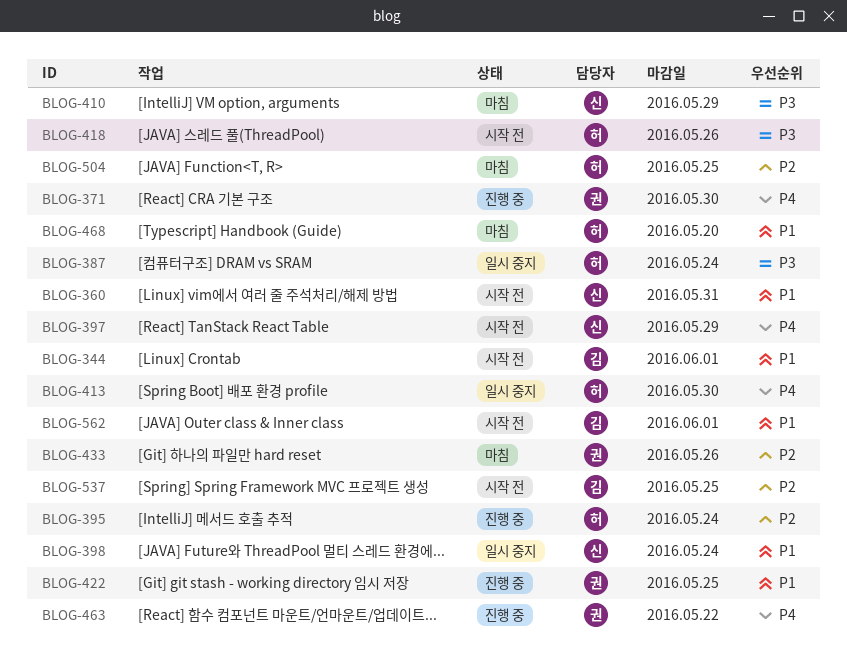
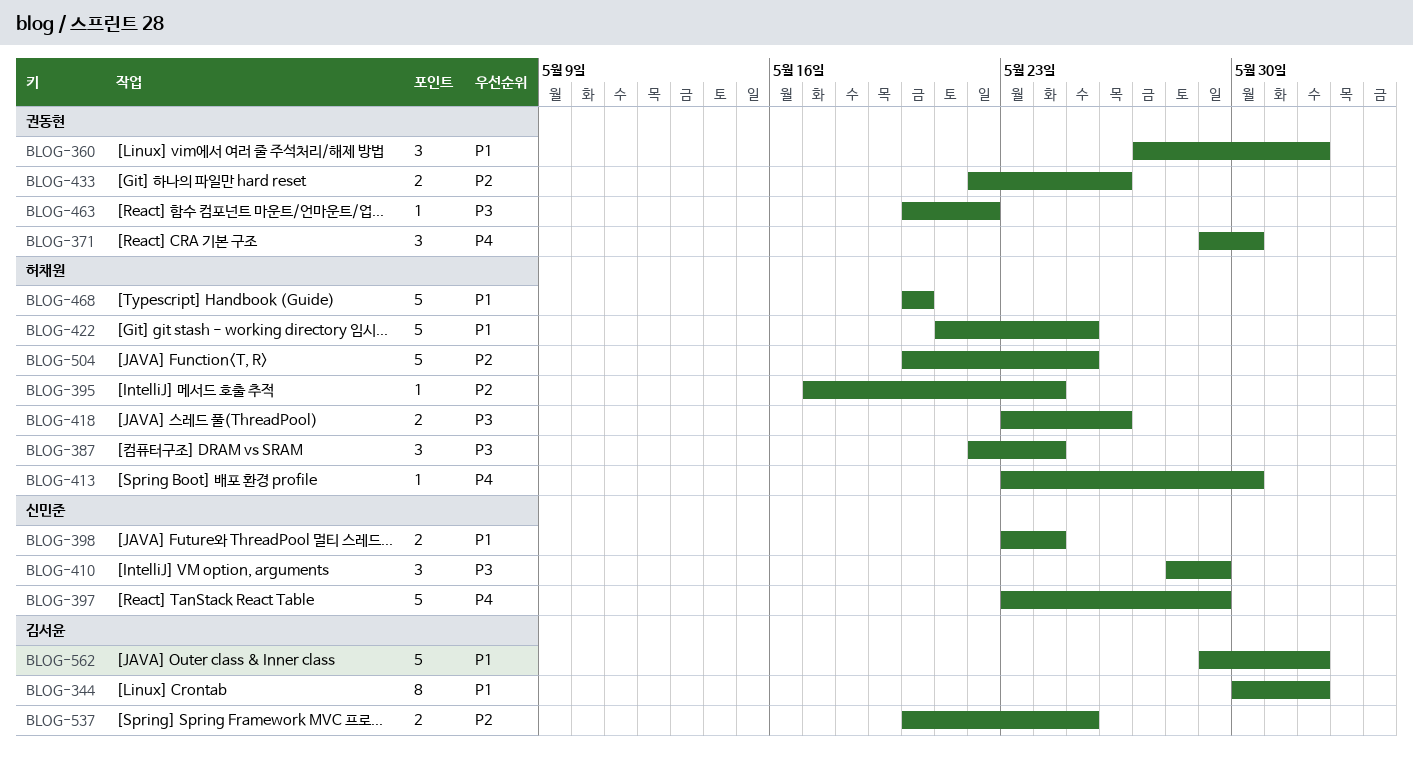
BLOG-360, owner: 신민준 -> 권동현
BLOG-360, due: May 31 -> Jun 1
BLOG-422, owner: 권동현 -> 허채원
BLOG-463, priority: P4 -> P3

